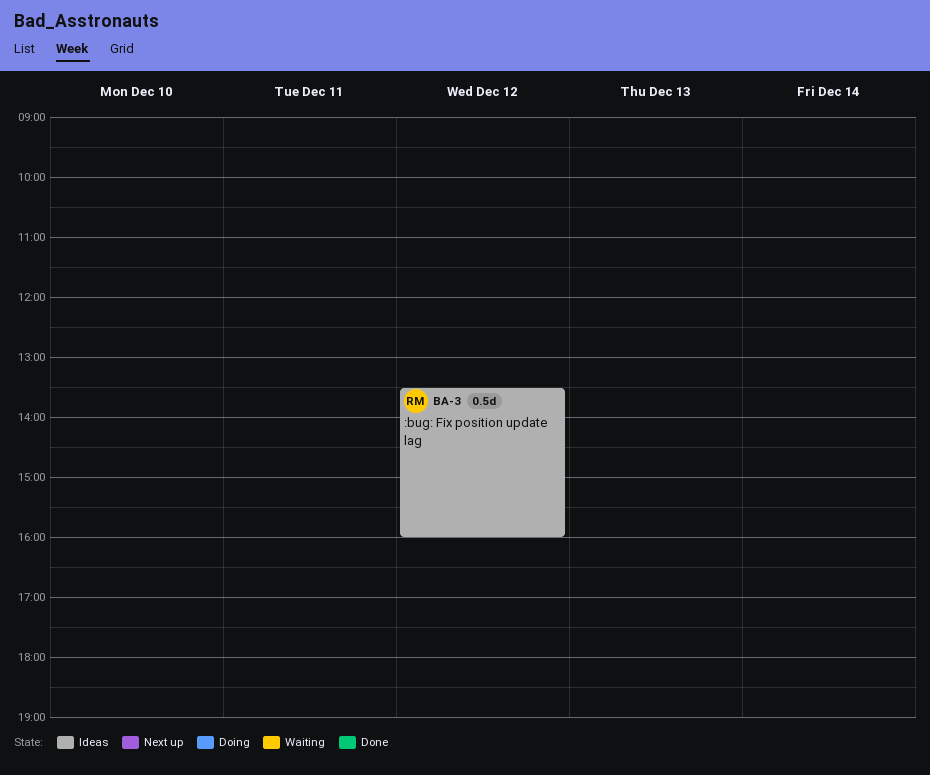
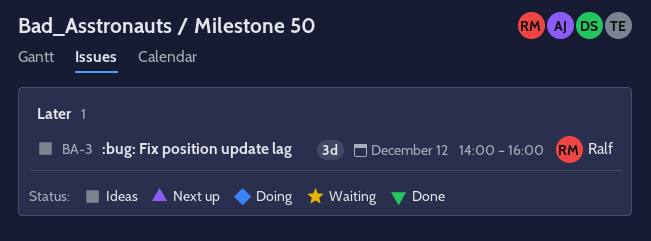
BA-3, estimate: 0.5d -> 3d
BA-3, begins: 13:30 -> 14:00

